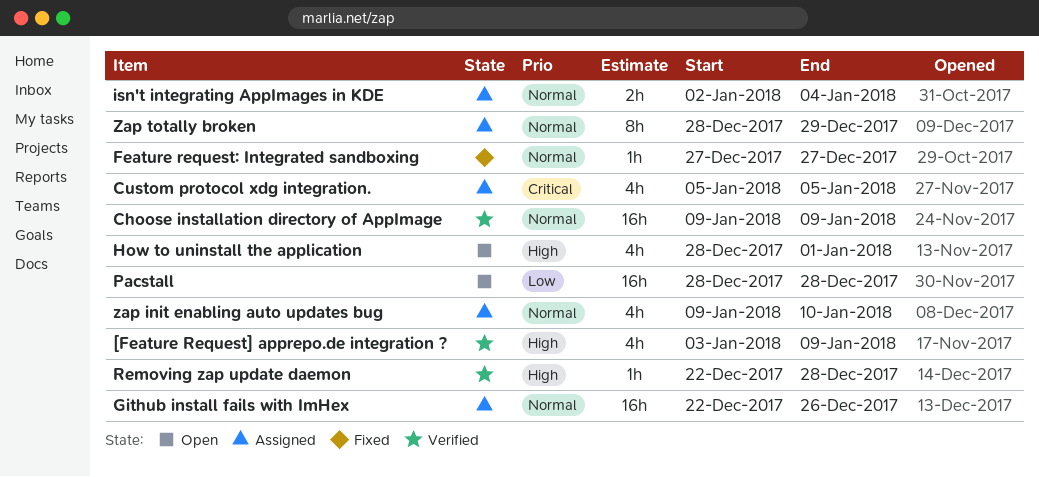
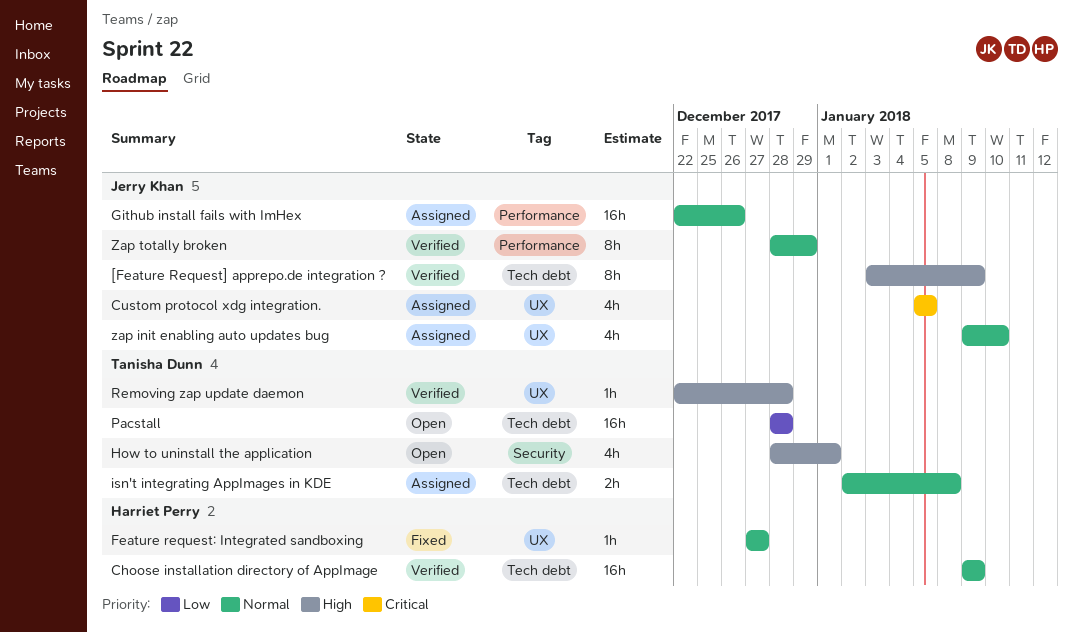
[Feature Request] apprepo.de integration ?, estimate: 4h -> 8h
isn't integrating AppImages in KDE, due: Jan 4 -> Jan 8
Zap totally broken, status: Assigned -> Verified

